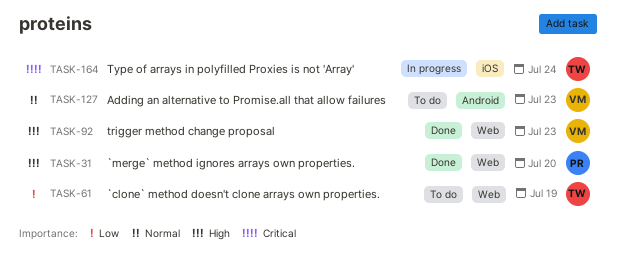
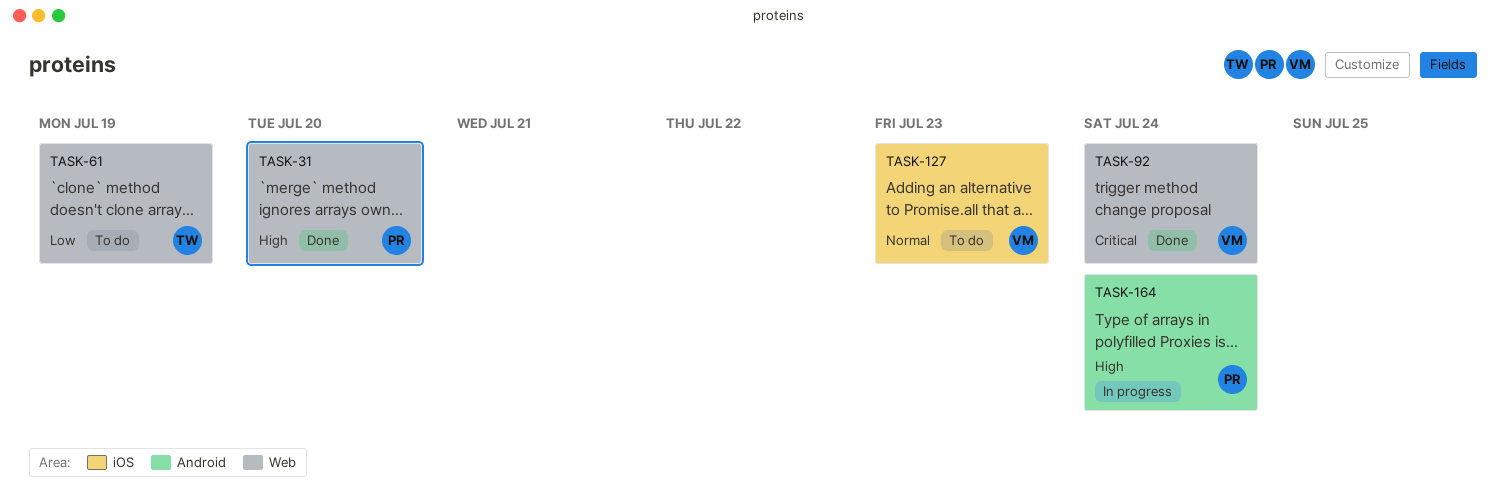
TASK-92, priority: High -> Critical
TASK-92, due: Jul 23 -> Jul 24
TASK-127, label: Android -> iOS
TASK-164, owner: TW -> PR
TASK-164, priority: Critical -> High
TASK-164, label: iOS -> Android

